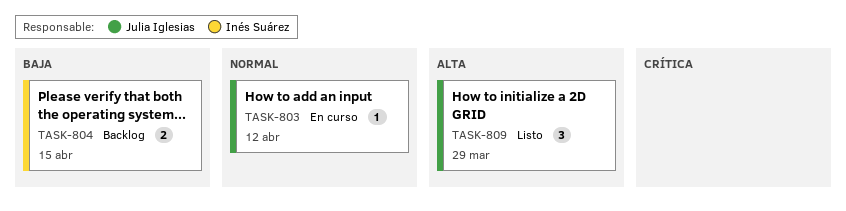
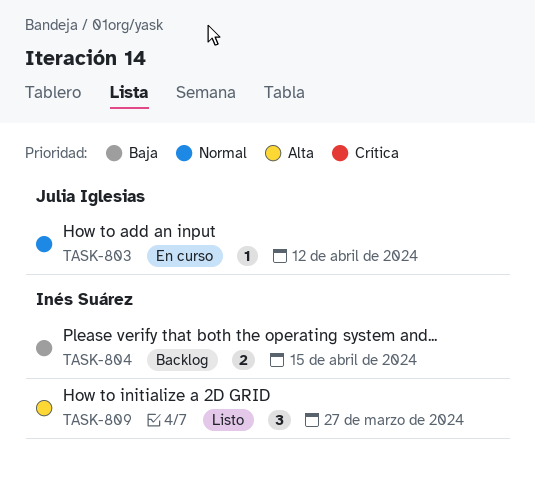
TASK-809, owner: Julia Iglesias -> Inés Suárez
TASK-809, due: Mar 29 -> Mar 27

